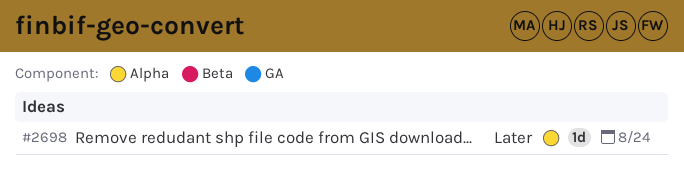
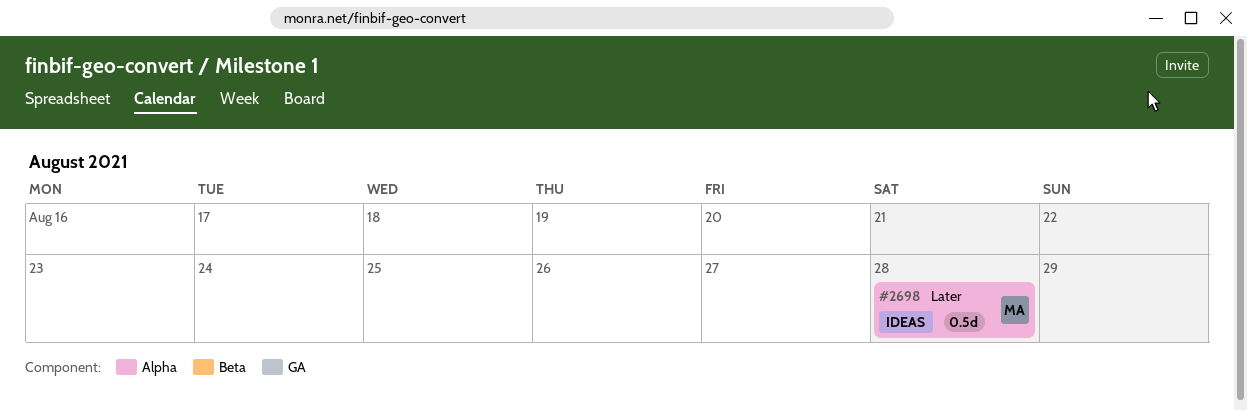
#2698, estimate: 1d -> 0.5d
#2698, due: Aug 24 -> Aug 28

